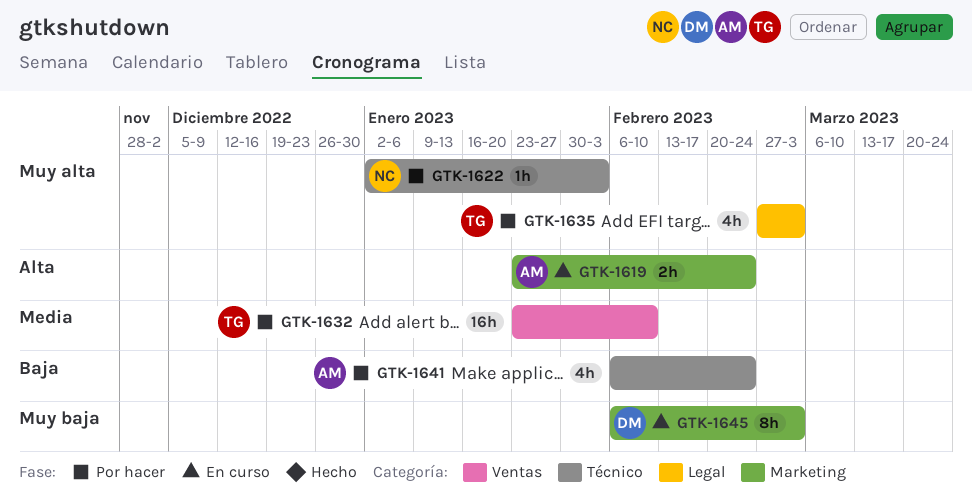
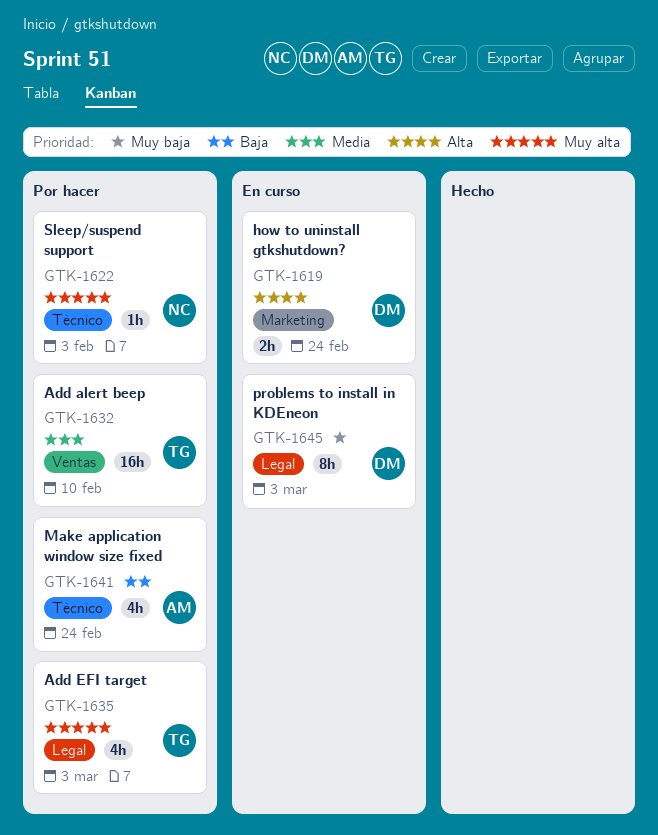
GTK-1619, owner: AM -> DM
GTK-1645, label: Marketing -> Legal

